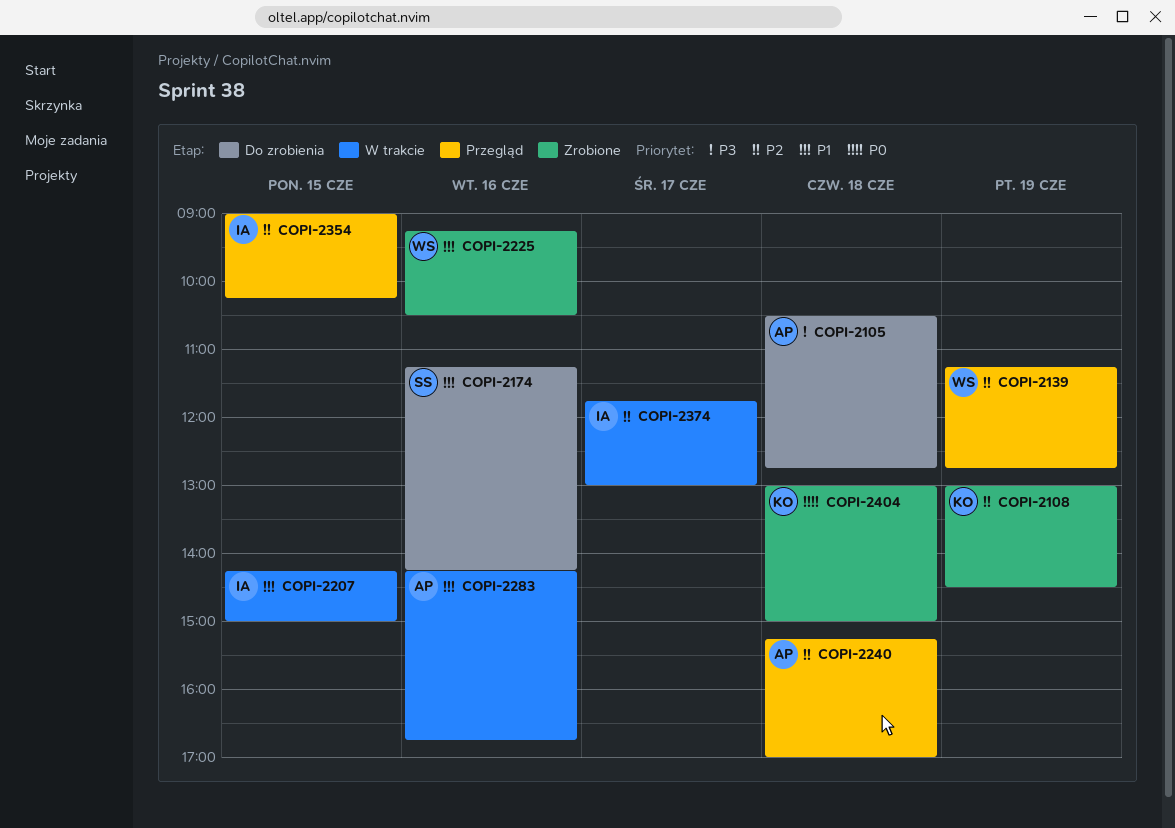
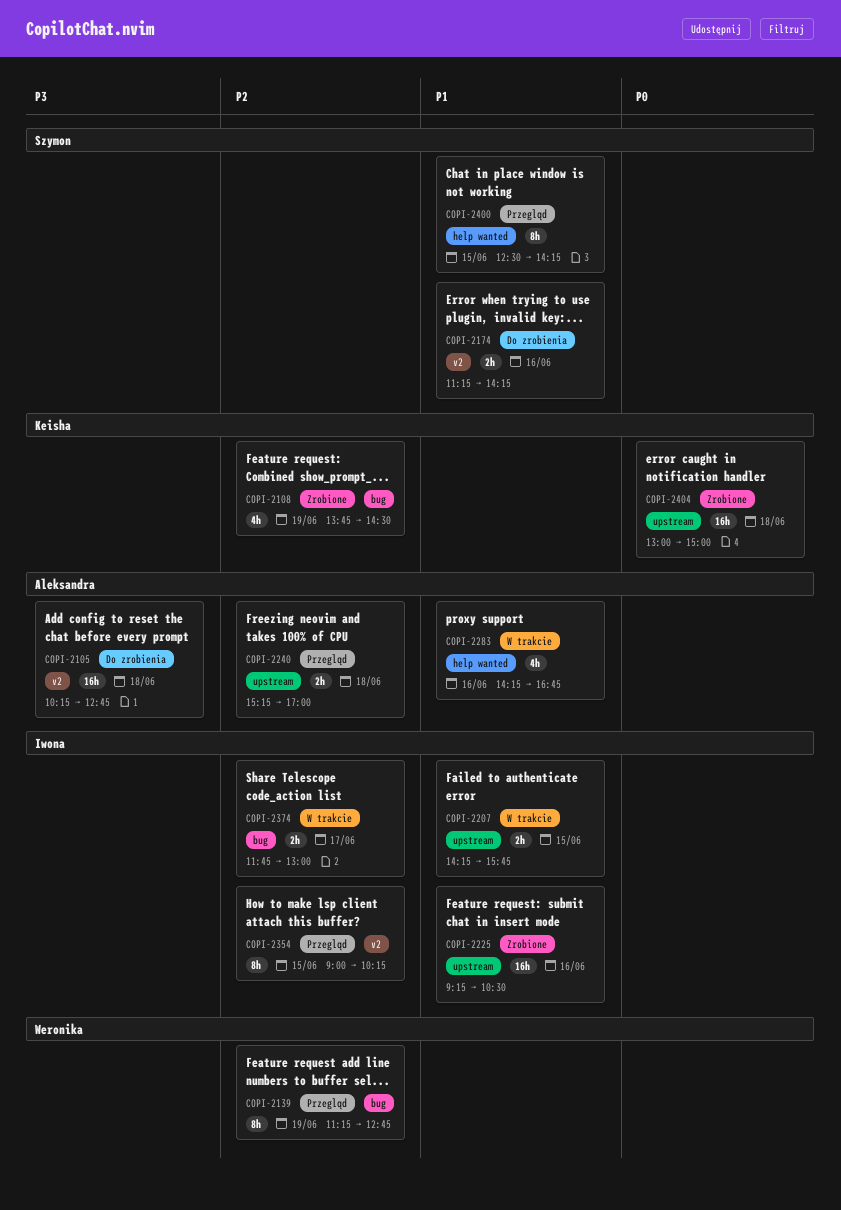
COPI-2105, begins: 10:30 -> 10:15
COPI-2108, begins: 13:00 -> 13:45
COPI-2207, ends: 15:00 -> 15:45
COPI-2225, owner: Weronika -> Iwona
COPI-2400: none -> present

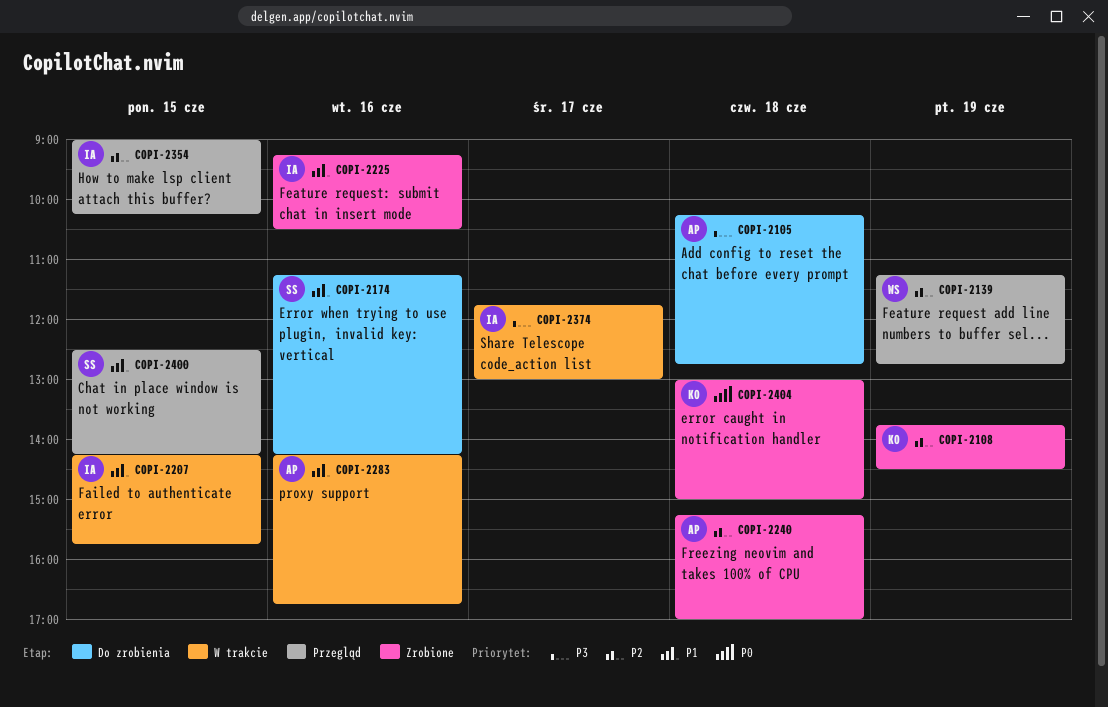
COPI-2240, status: Przegląd -> Zrobione
COPI-2374, priority: P2 -> P3

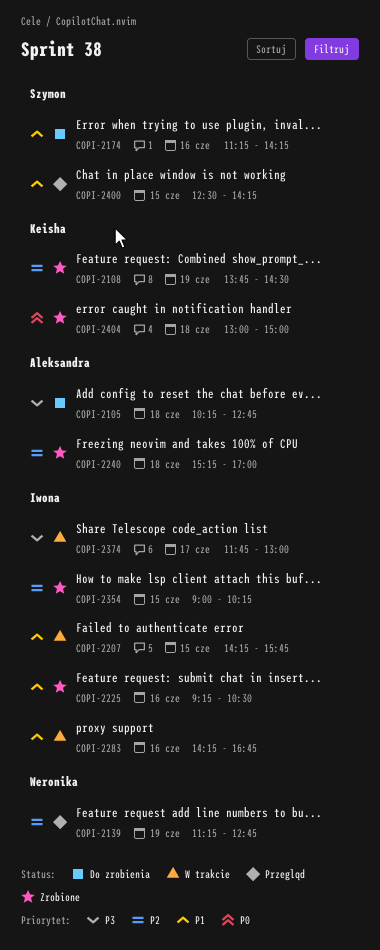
COPI-2283, owner: Aleksandra -> Iwona
COPI-2354, status: Przegląd -> Zrobione

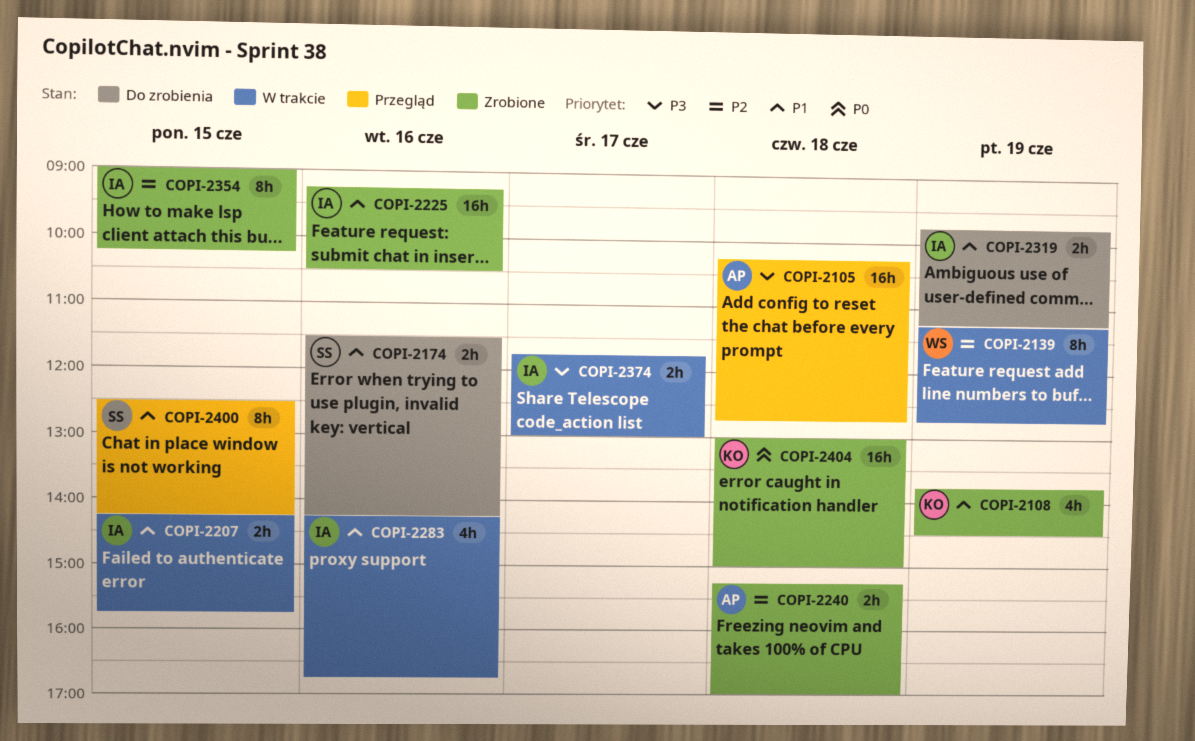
COPI-2105, status: Do zrobienia -> Przegląd
COPI-2108, priority: P2 -> P1
COPI-2139, status: Przegląd -> W trakcie
COPI-2174, begins: 11:15 -> 11:30
COPI-2319: none -> present

